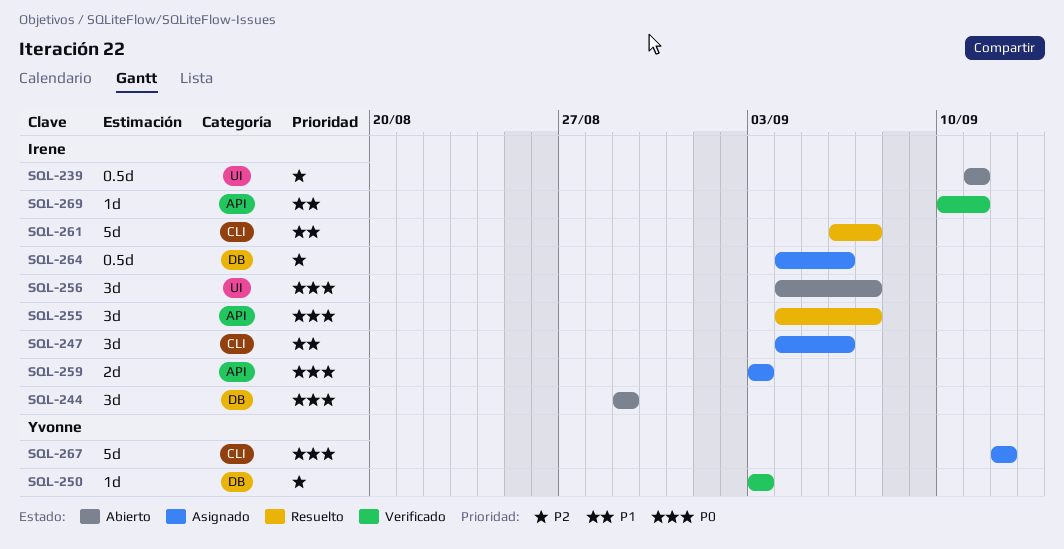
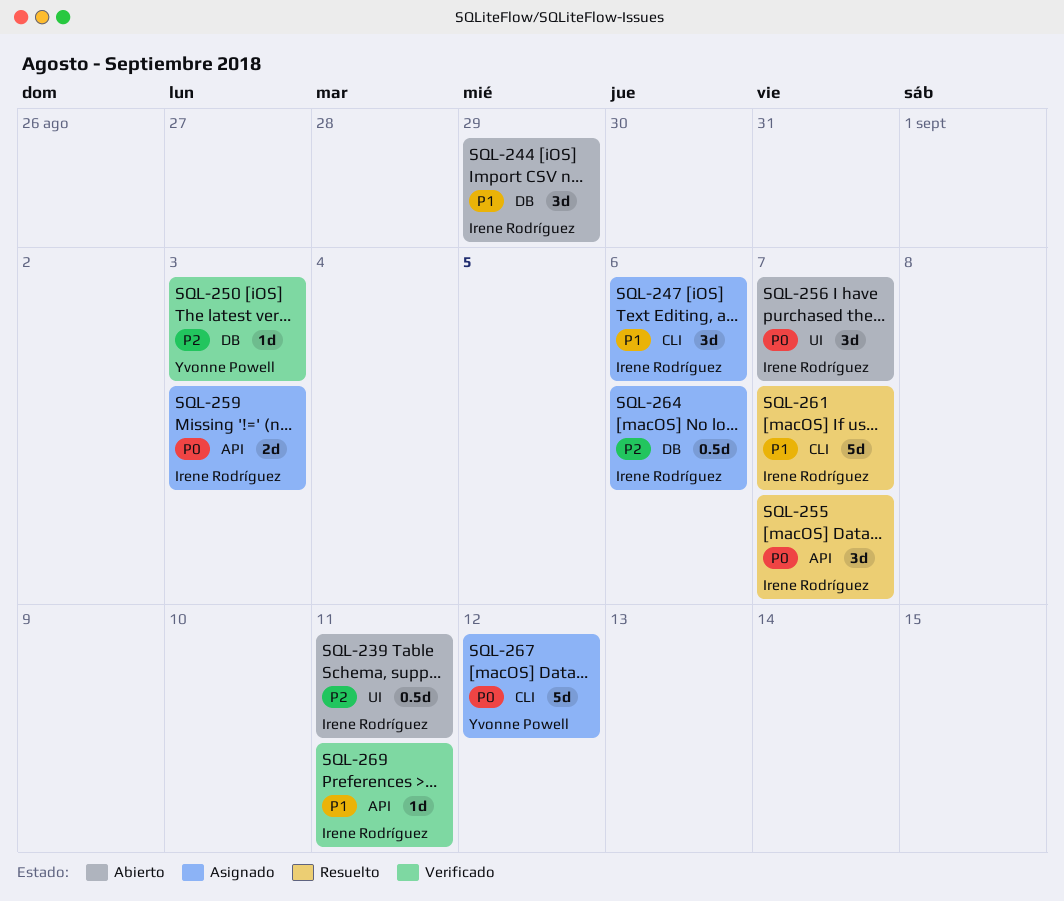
SQL-244, priority: P0 -> P1

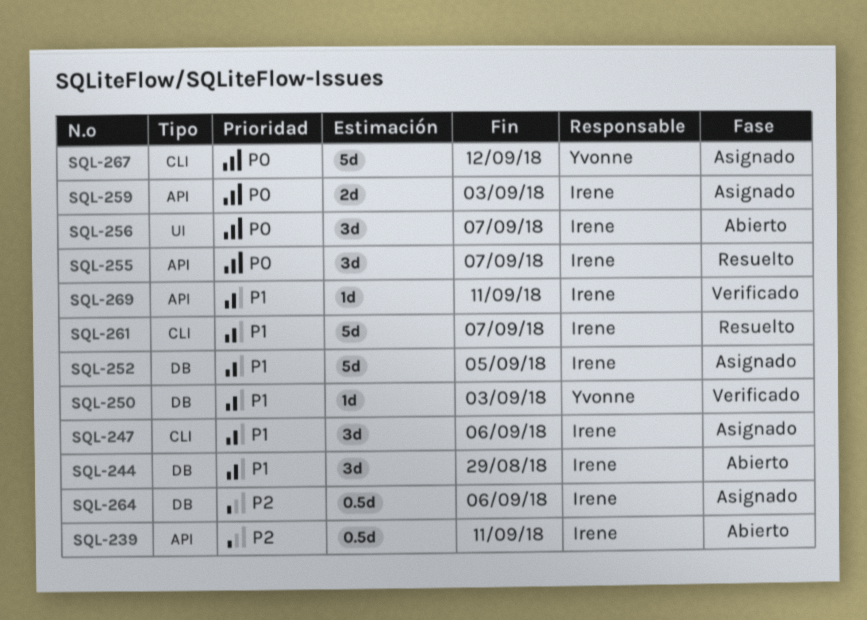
SQL-239, label: UI -> API
SQL-250, priority: P2 -> P1
SQL-252: none -> present

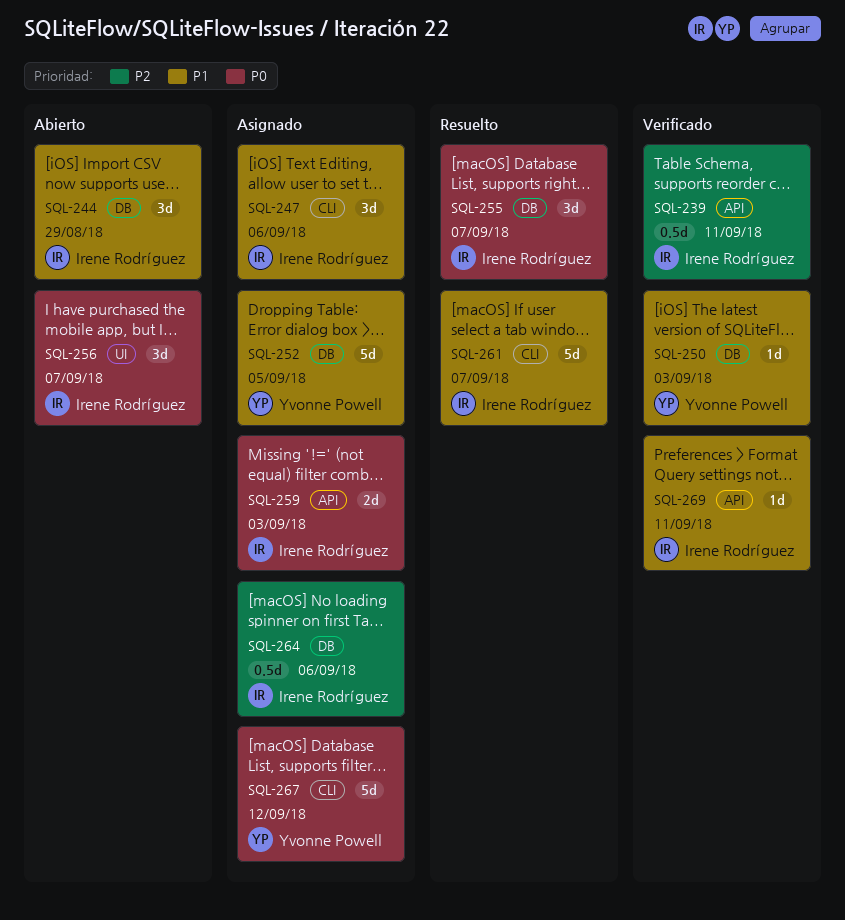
SQL-239, status: Abierto -> Verificado
SQL-252, owner: Irene Rodríguez -> Yvonne Powell
SQL-255, label: API -> DB

